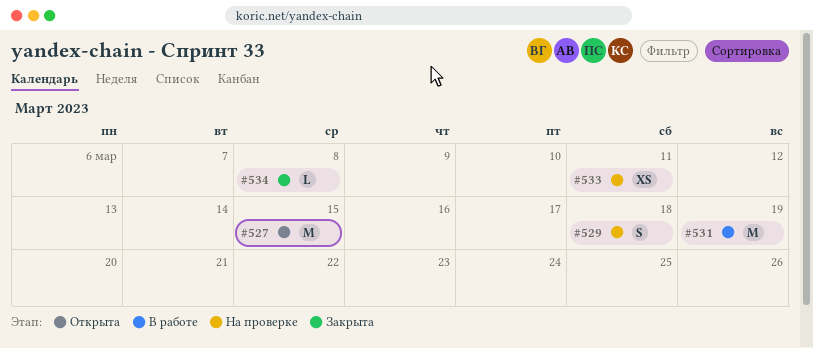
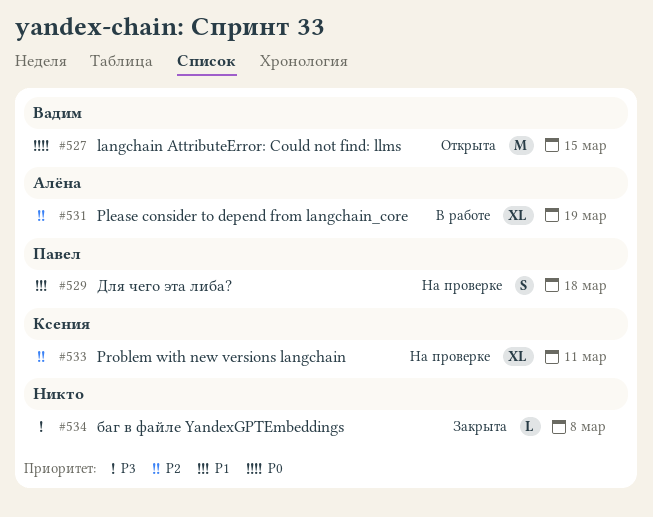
#531, estimate: M -> XL
#533, estimate: XS -> XL

